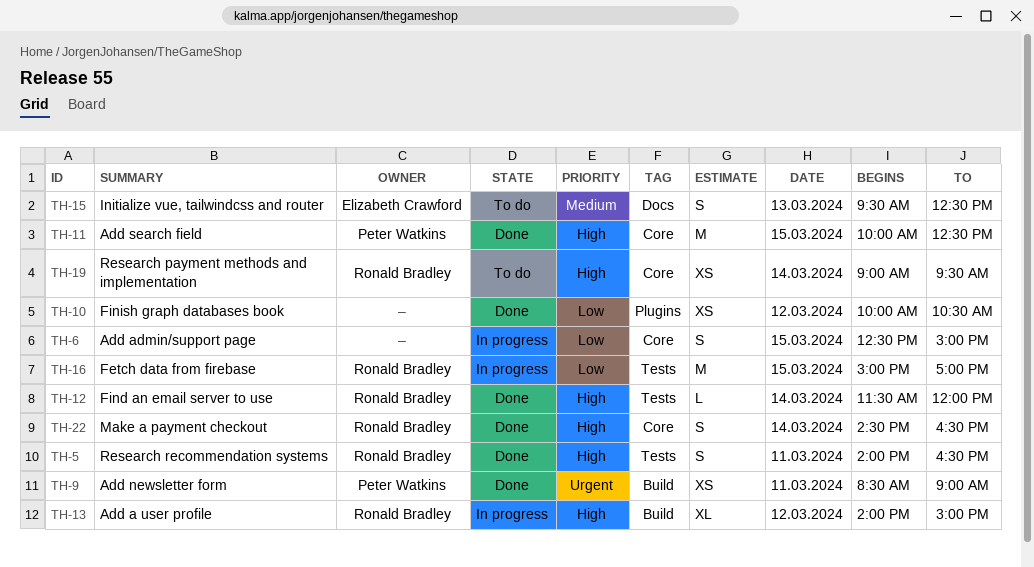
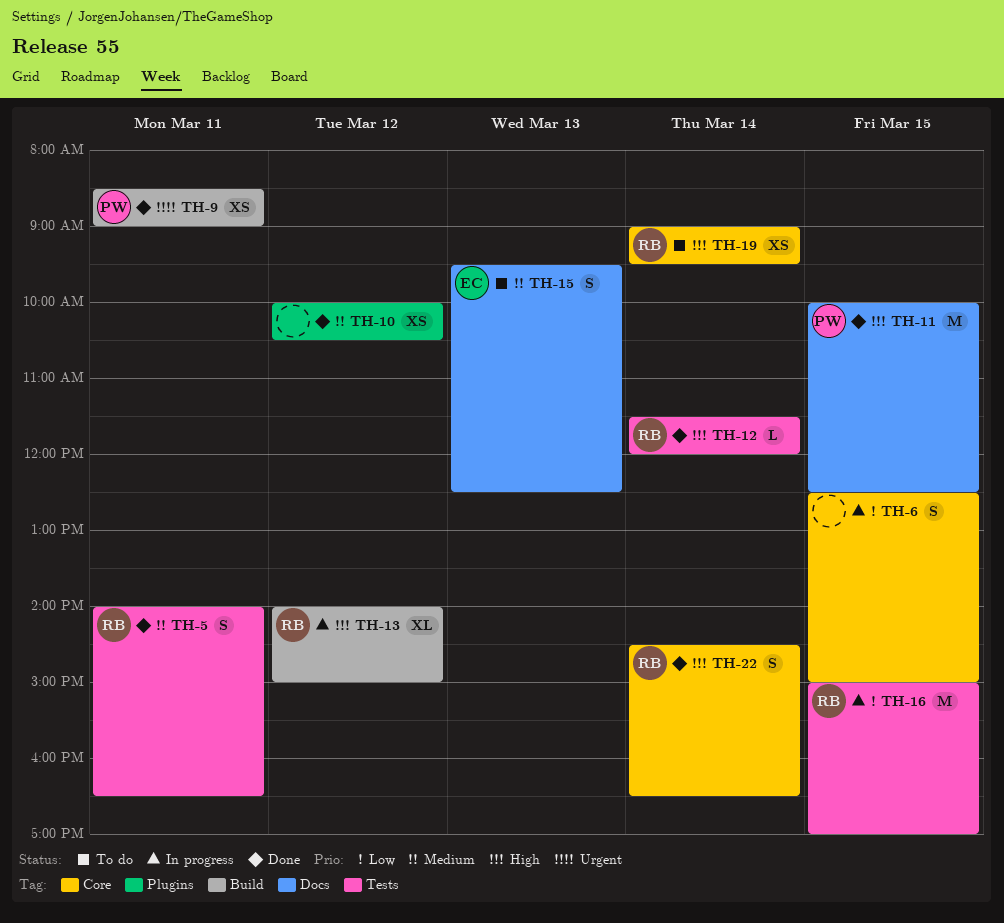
TH-5, priority: High -> Medium
TH-10, priority: Low -> Medium
TH-11, label: Core -> Docs

